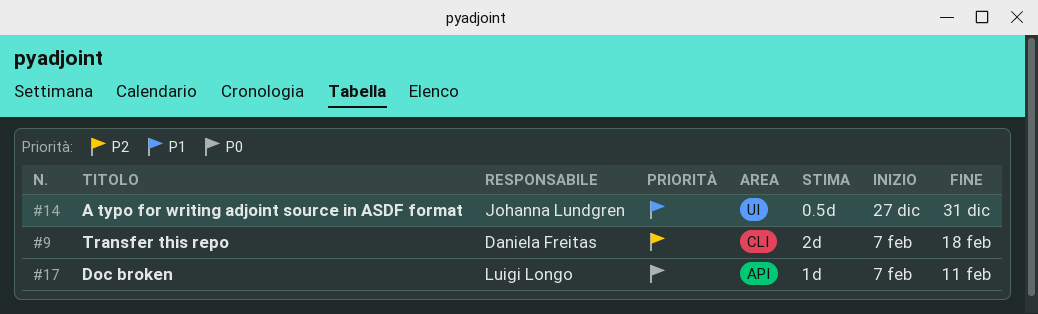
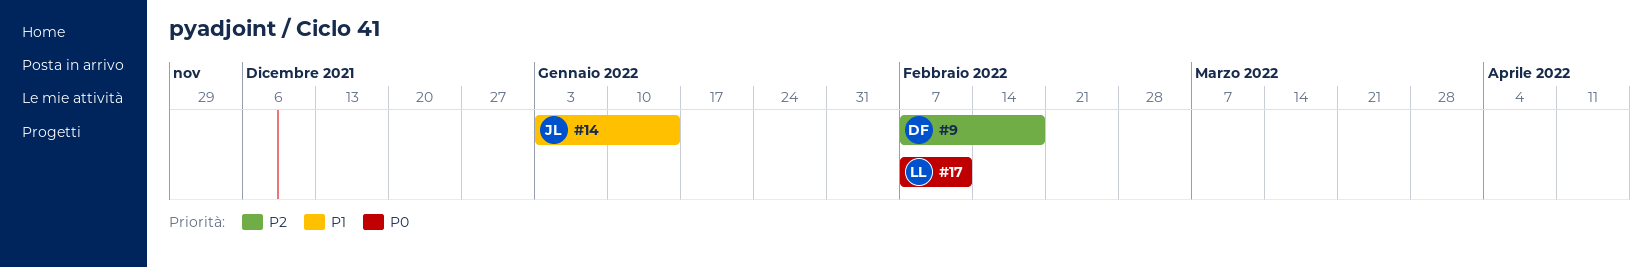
#14, start: Dec 27 -> Jan 3
#14, due: Dec 31 -> Jan 14

